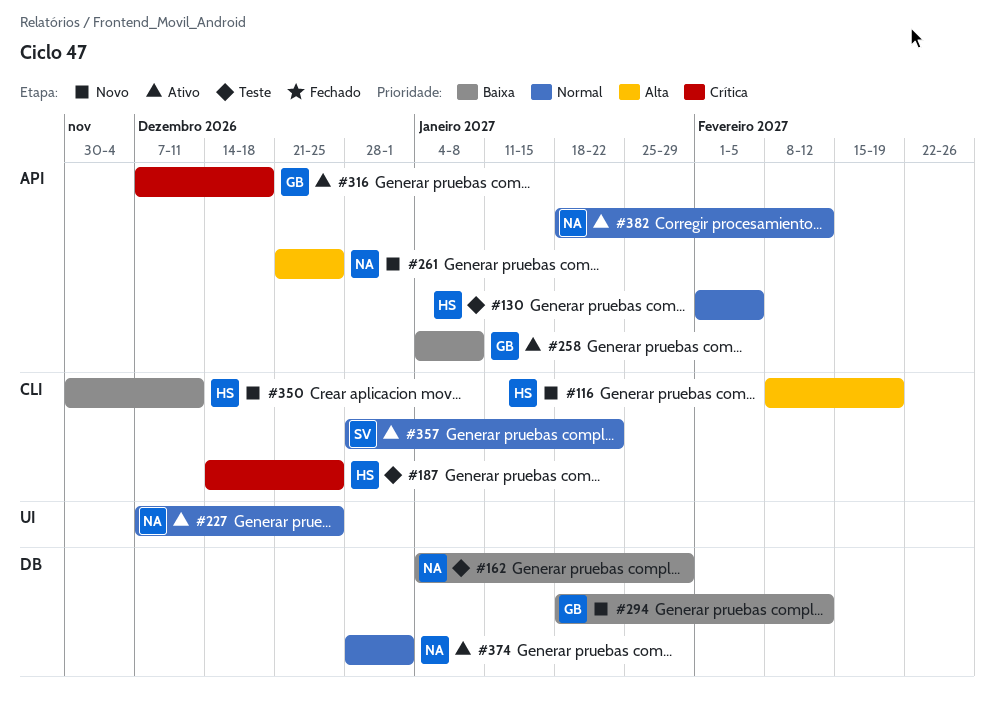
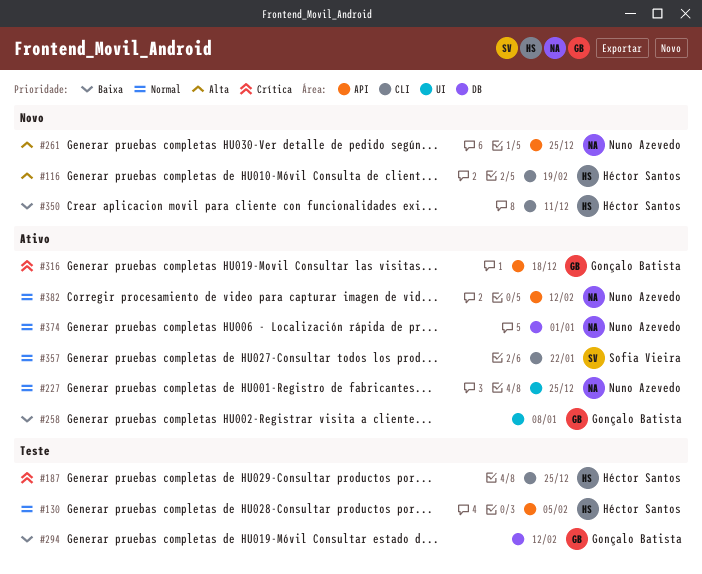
#162: present -> none
#258, label: API -> UI
#294, status: Novo -> Teste

